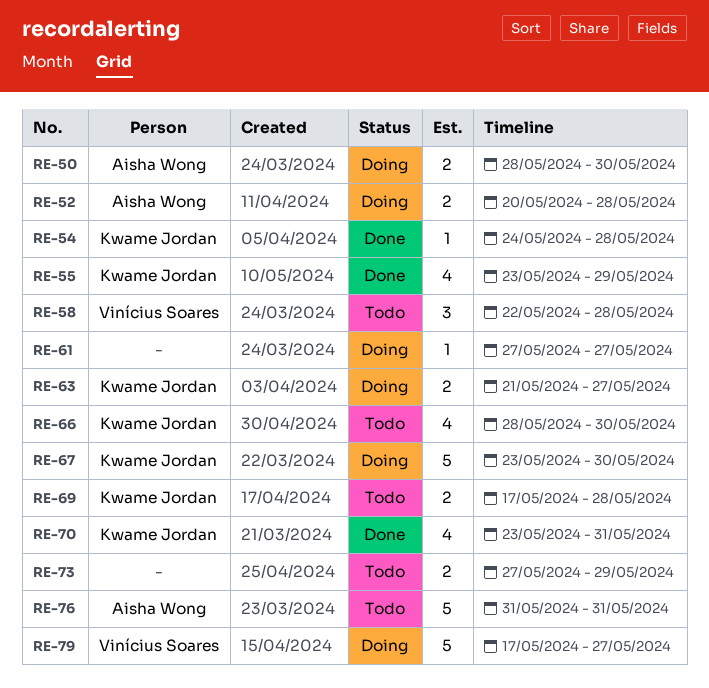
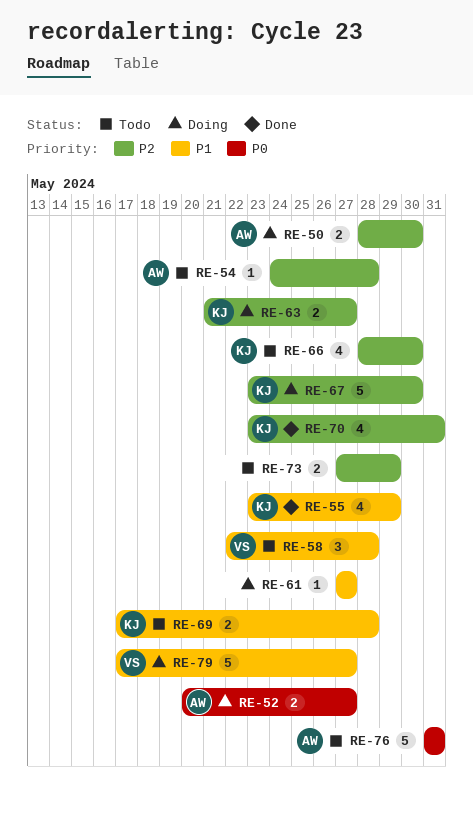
RE-52, due: May 28 -> May 27
RE-54, status: Done -> Todo
RE-54, owner: Kwame Jordan -> Aisha Wong

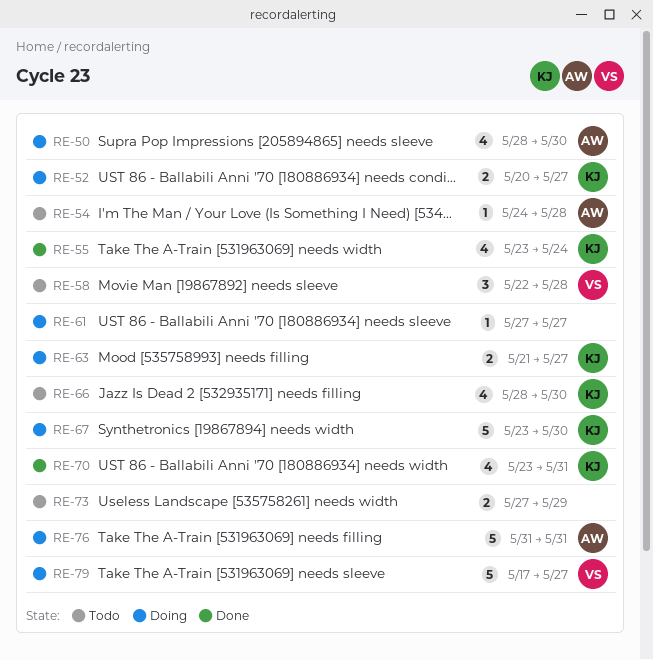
RE-50, estimate: 2 -> 4
RE-52, owner: AW -> KJ
RE-55, due: May 29 -> May 24
RE-69: present -> none
RE-76, status: Todo -> Doing

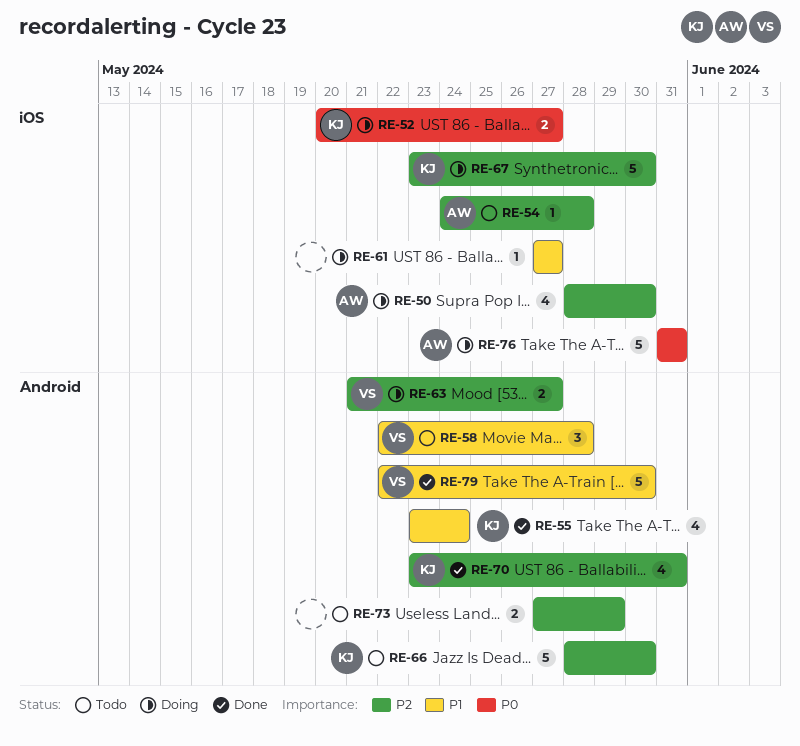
RE-63, owner: KJ -> VS
RE-66, estimate: 4 -> 5
RE-79, status: Doing -> Done
RE-79, start: May 17 -> May 22
RE-79, due: May 27 -> May 30

